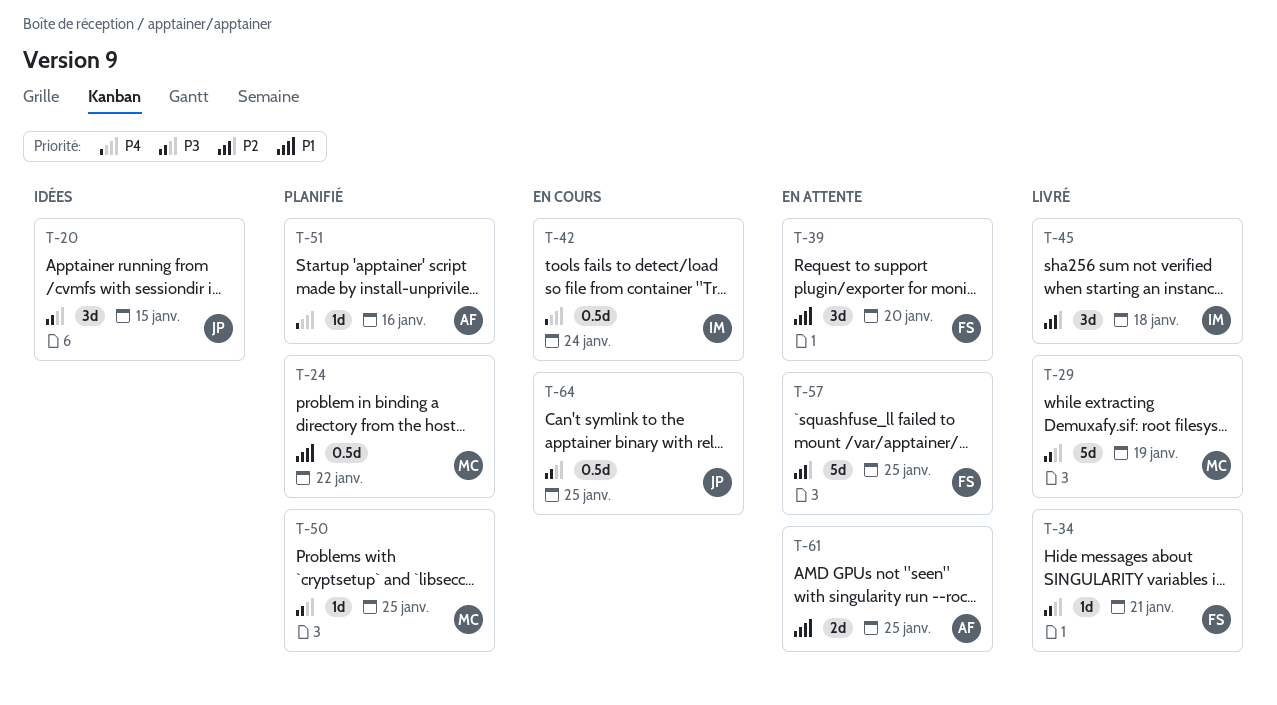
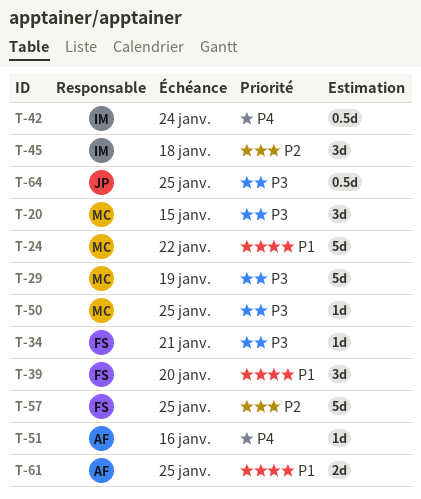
T-20, owner: JP -> MC
T-24, estimate: 0.5d -> 5d

